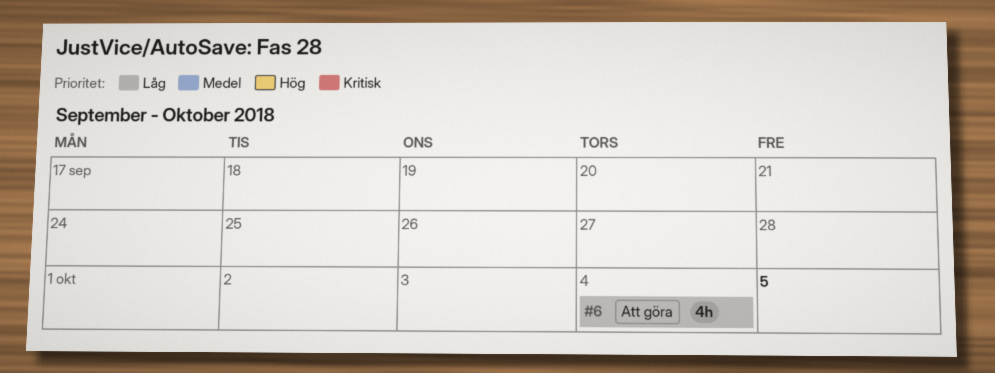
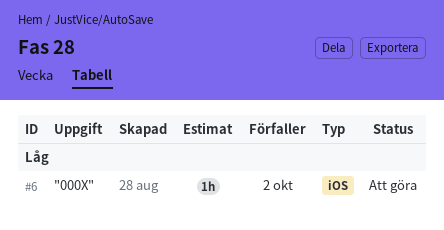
#6, estimate: 4h -> 1h
#6, due: Oct 4 -> Oct 2

